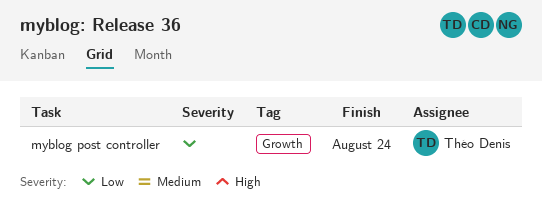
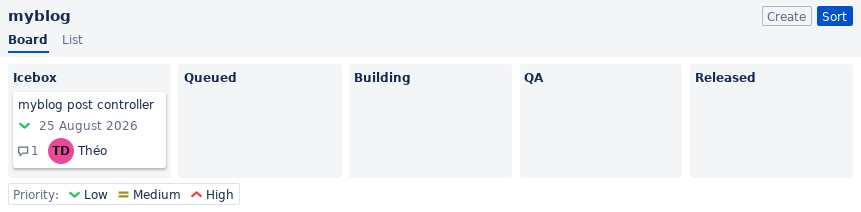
myblog post controller, due: Aug 24 -> Aug 25

